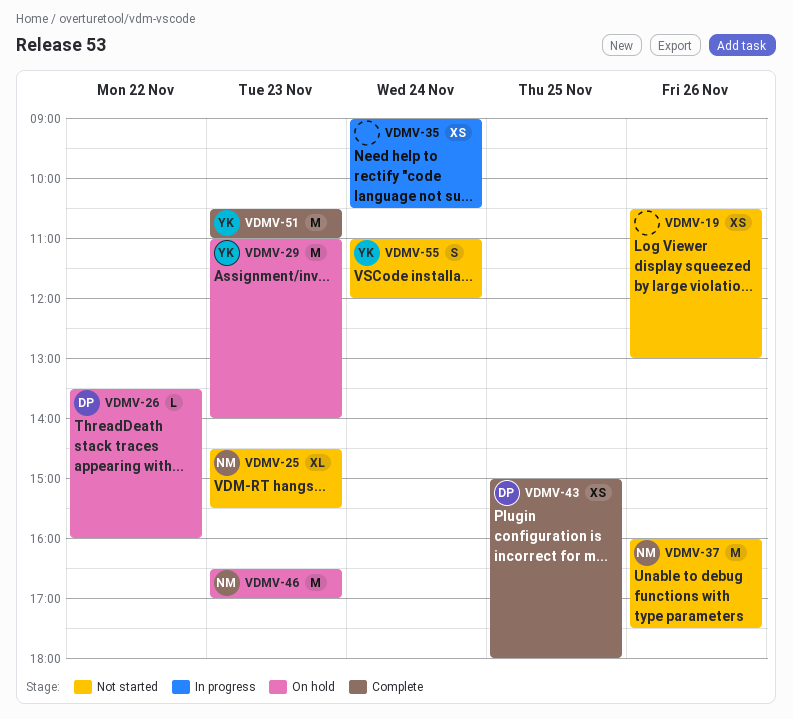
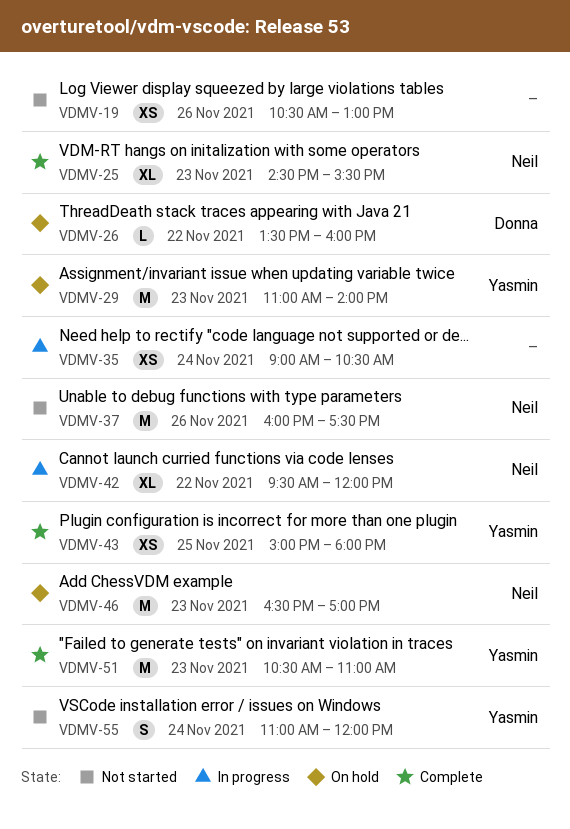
VDMV-25, status: Not started -> Complete
VDMV-42: none -> present
VDMV-43, owner: Donna -> Yasmin

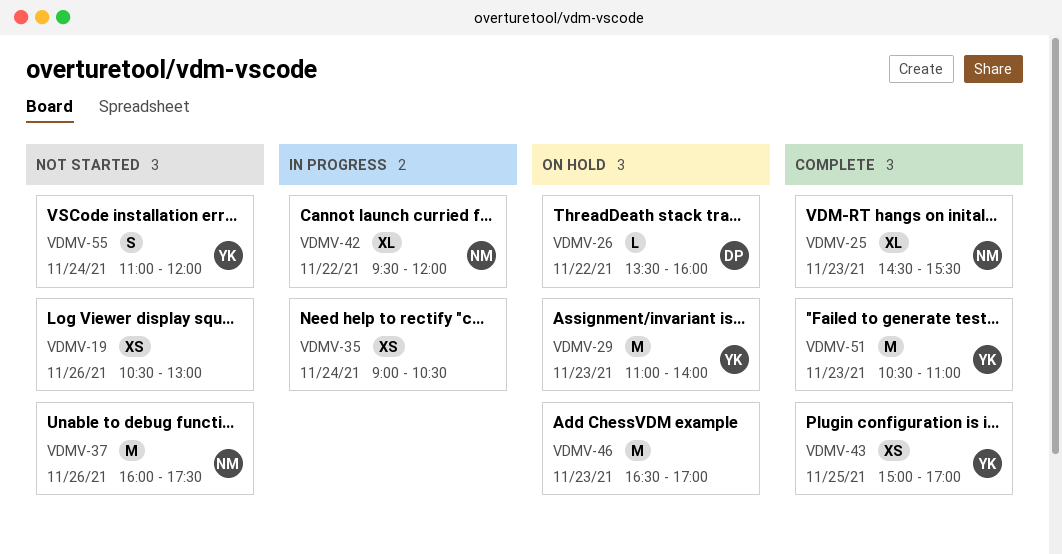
VDMV-43, ends: 18:00 -> 17:00
VDMV-46, owner: Neil -> none

